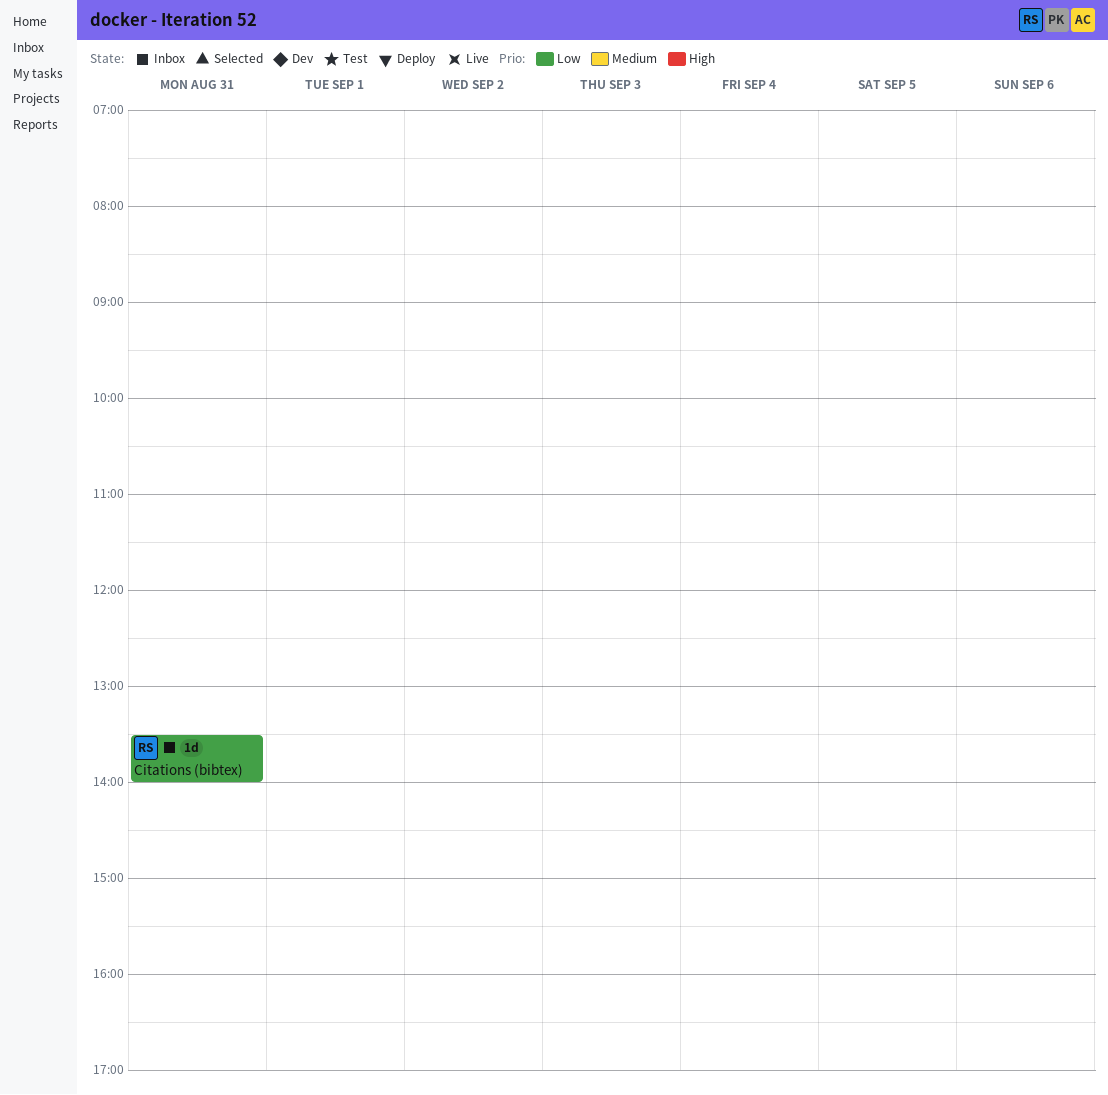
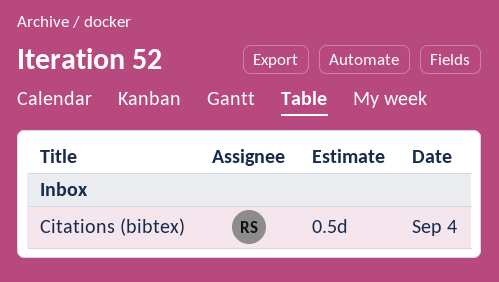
Citations (bibtex), estimate: 1d -> 0.5d
Citations (bibtex), day: Aug 31 -> Sep 4

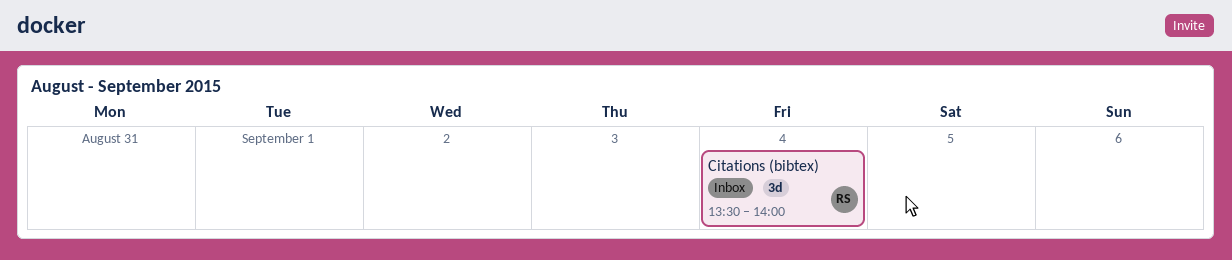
Citations (bibtex), estimate: 0.5d -> 3d

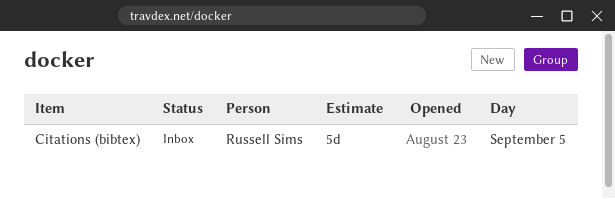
Citations (bibtex), estimate: 3d -> 5d
Citations (bibtex), day: Sep 4 -> Sep 5

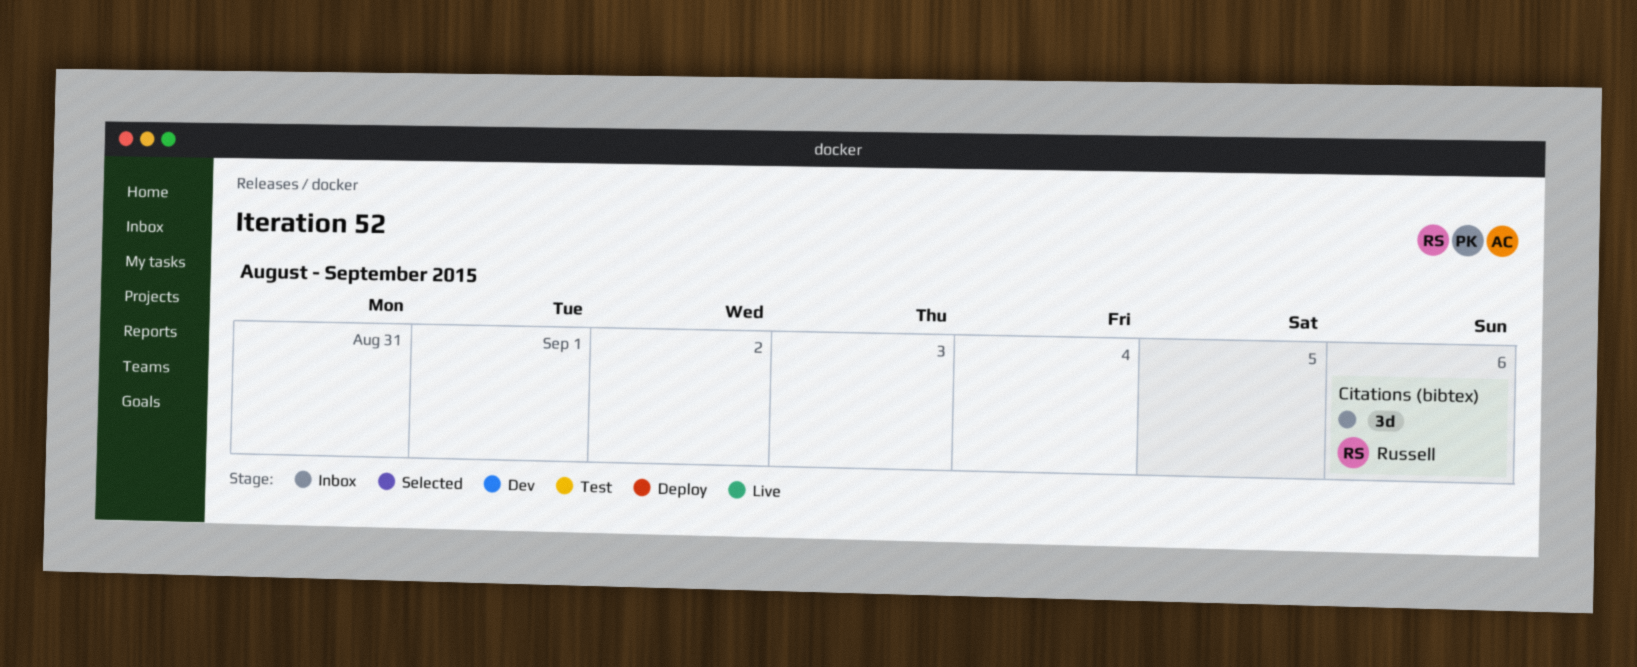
Citations (bibtex), estimate: 5d -> 3d
Citations (bibtex), day: Sep 5 -> Sep 6

